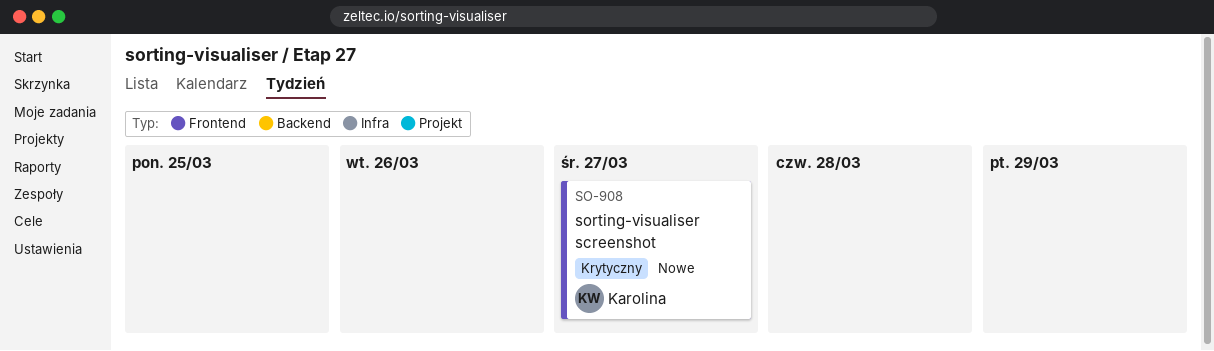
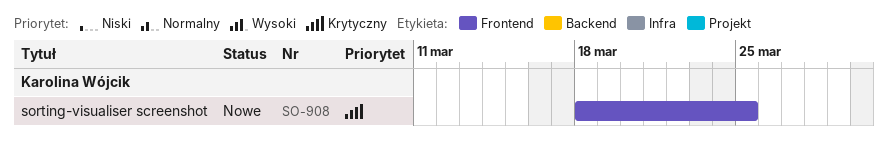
SO-908, due: Mar 27 -> Mar 25

